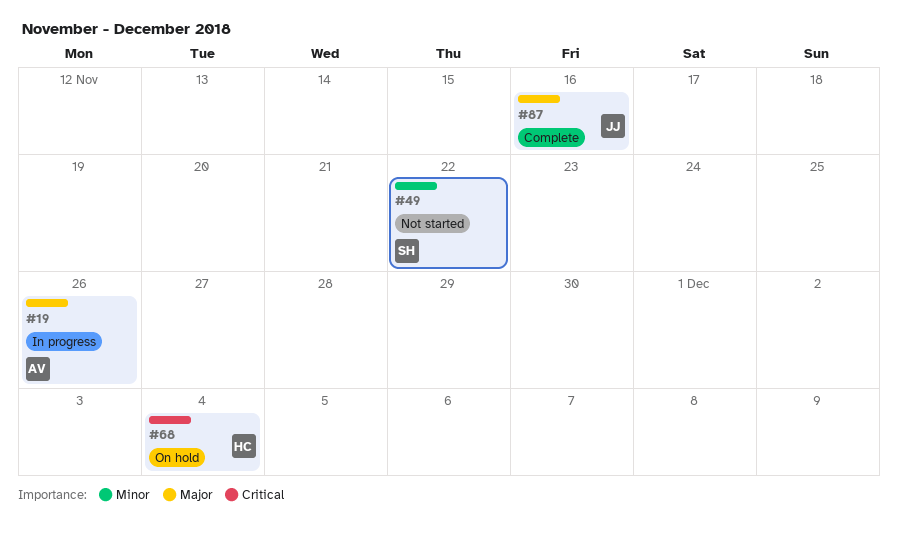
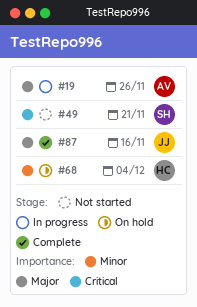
#49, priority: Minor -> Critical
#49, due: Nov 22 -> Nov 21
#68, priority: Critical -> Minor

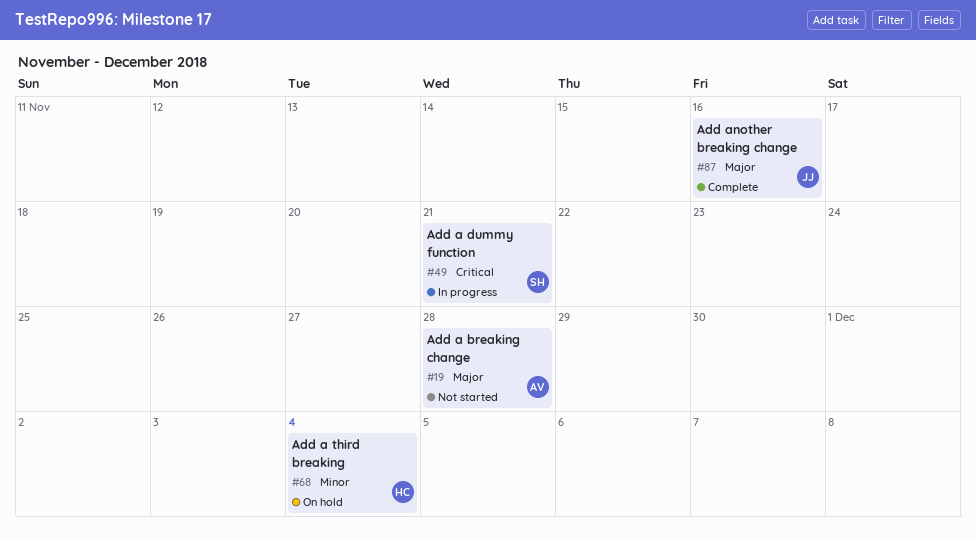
#19, status: In progress -> Not started
#19, due: Nov 26 -> Nov 28
#49, status: Not started -> In progress

